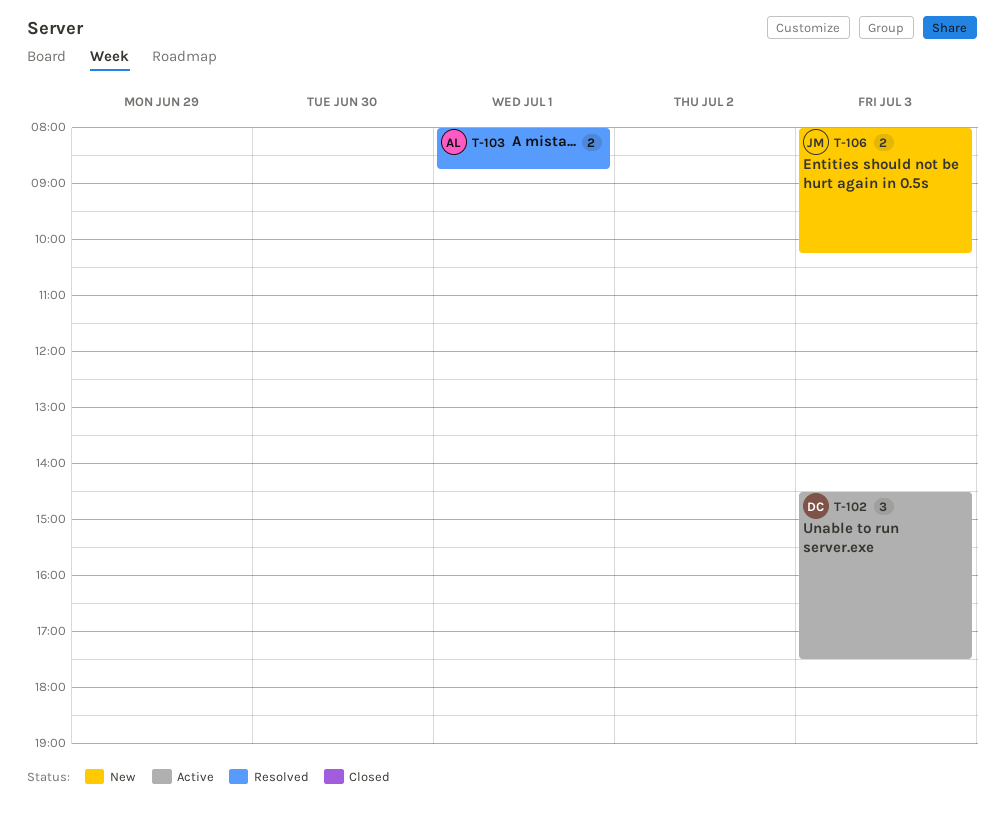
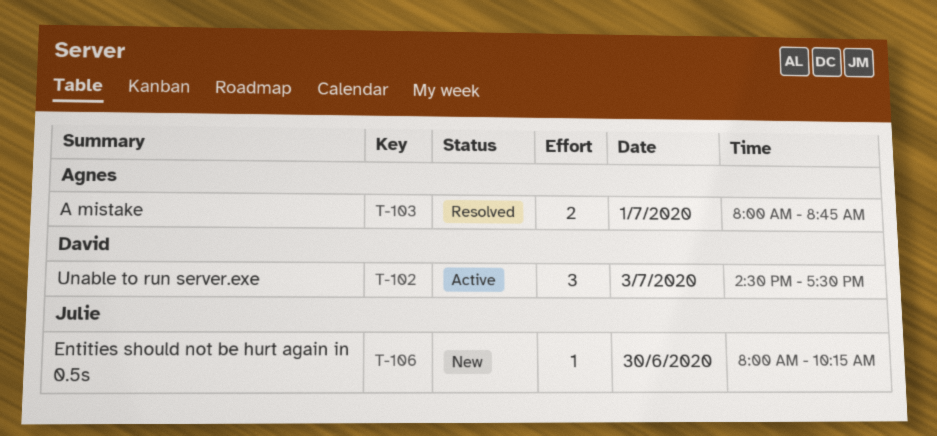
T-106, estimate: 2 -> 1
T-106, day: Jul 3 -> Jun 30

